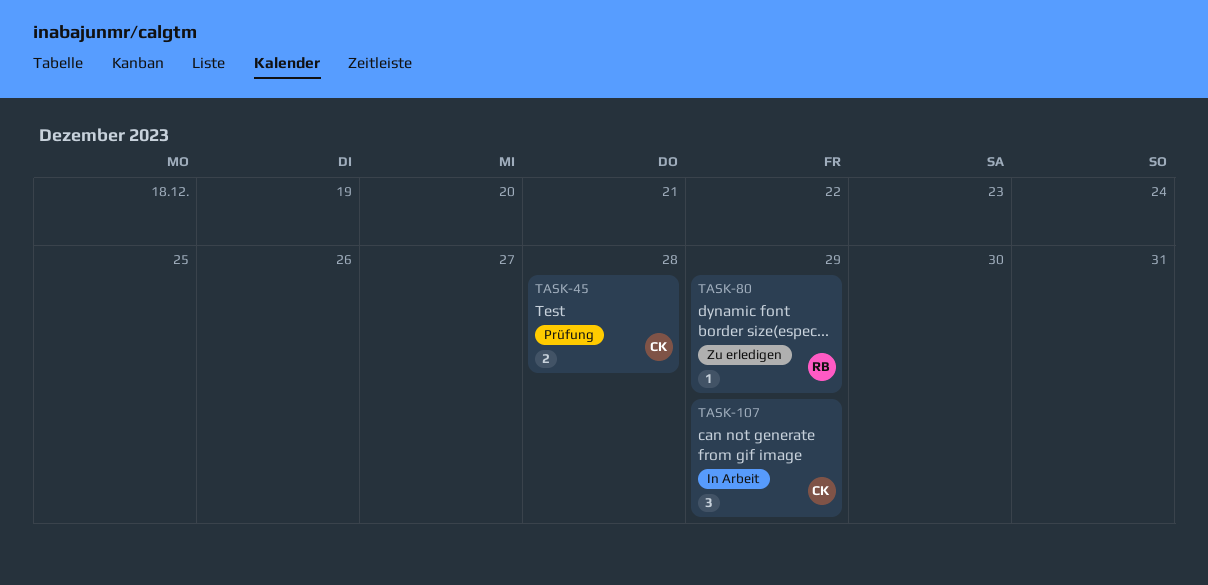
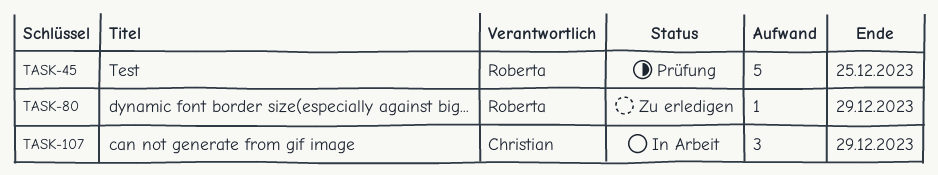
TASK-45, owner: Christian -> Roberta
TASK-45, estimate: 2 -> 5
TASK-45, due: Dec 28 -> Dec 25

